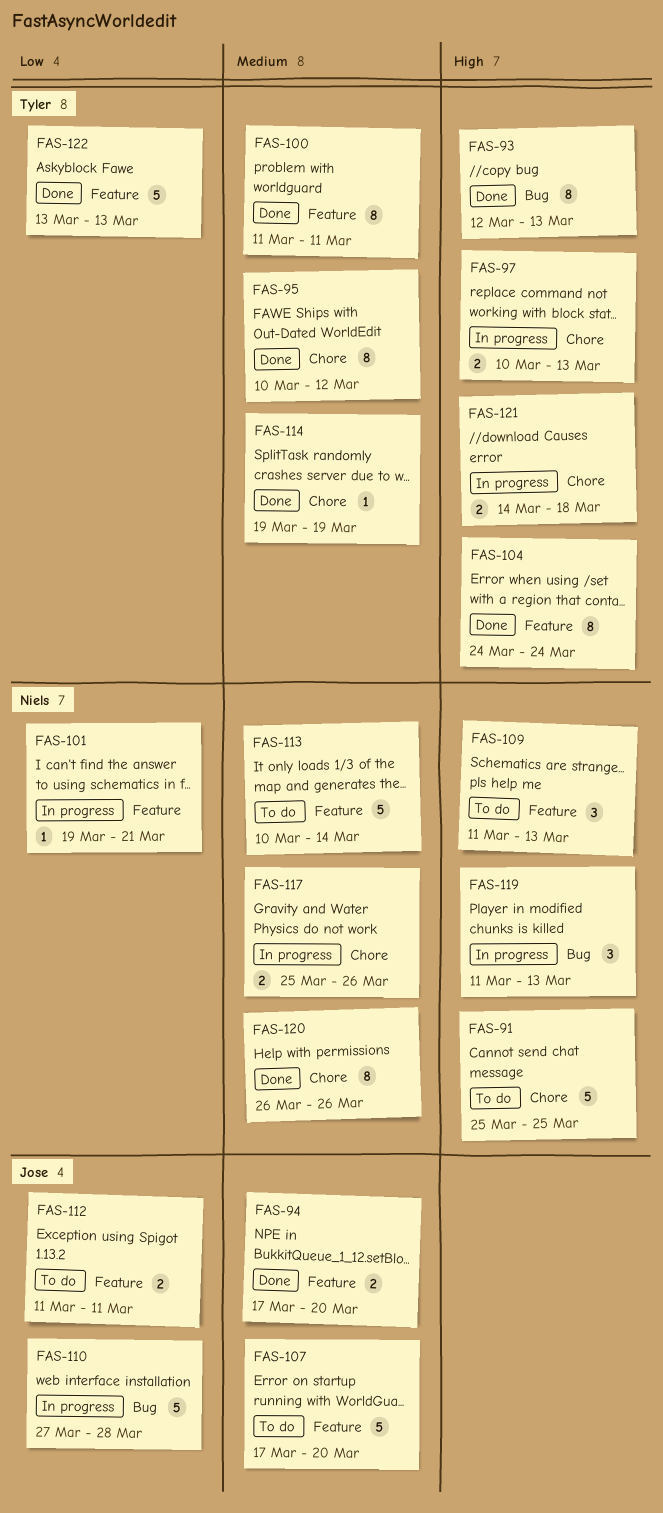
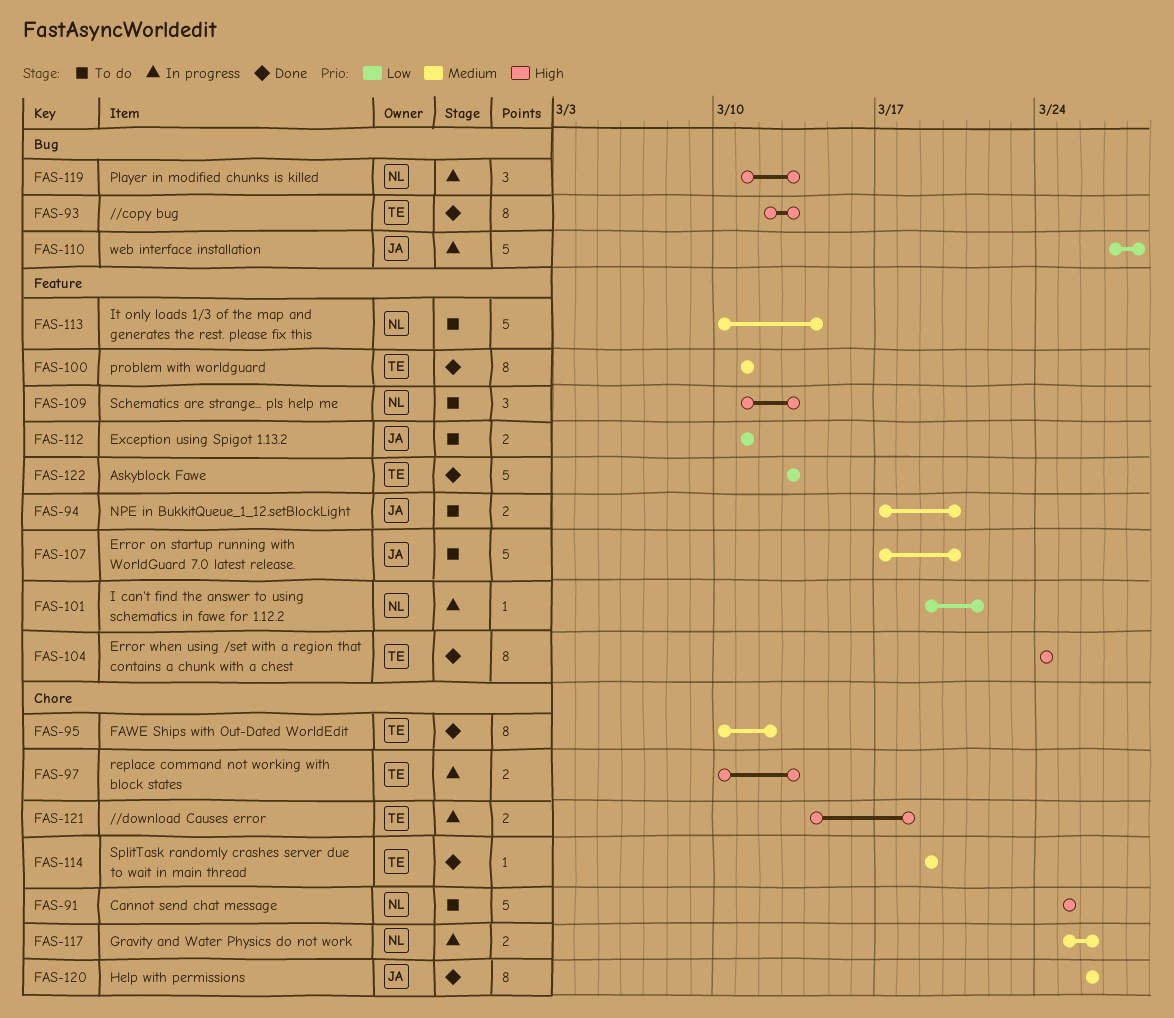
FAS-94, status: Done -> To do
FAS-120, owner: Niels -> Jose

